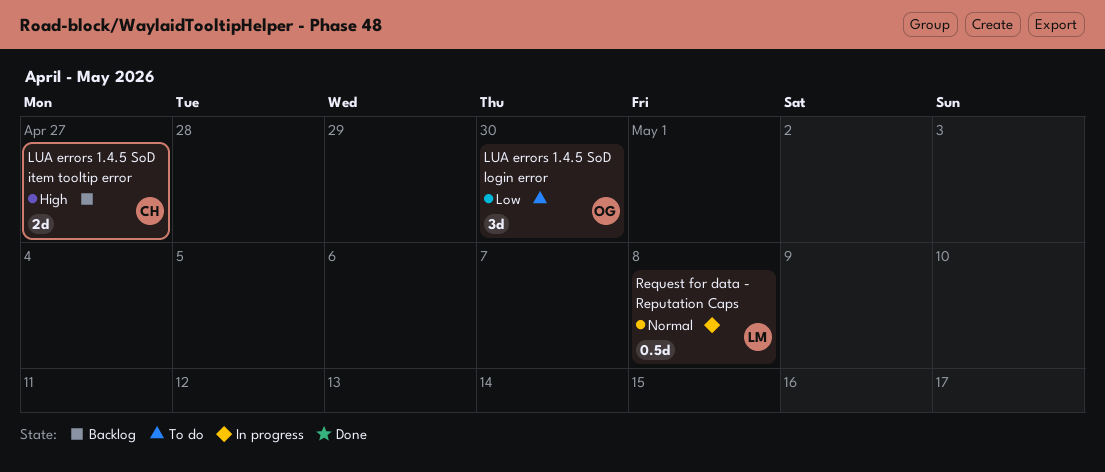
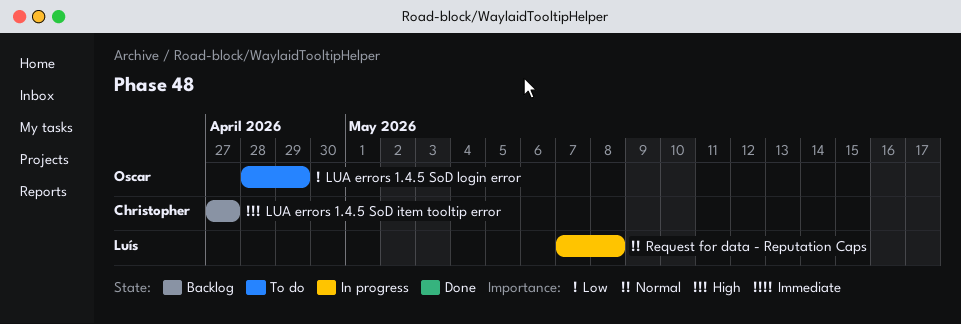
LUA errors 1.4.5 SoD login error, due: Apr 30 -> Apr 29

